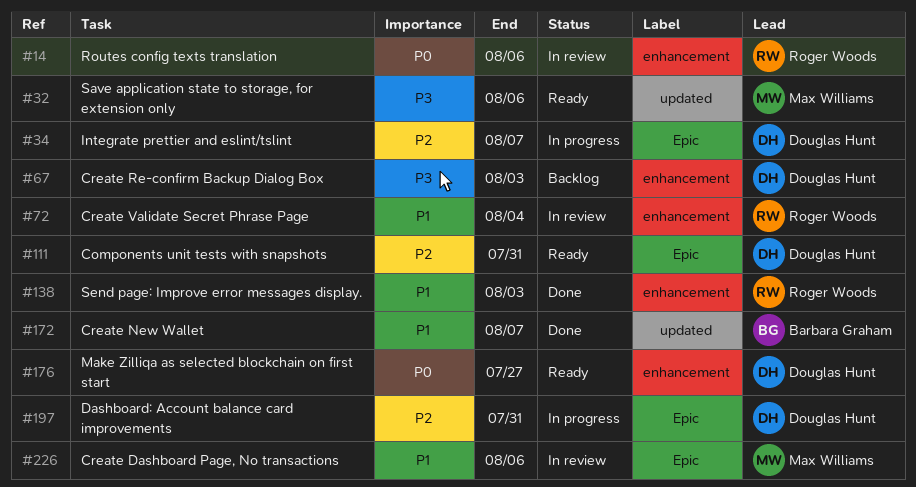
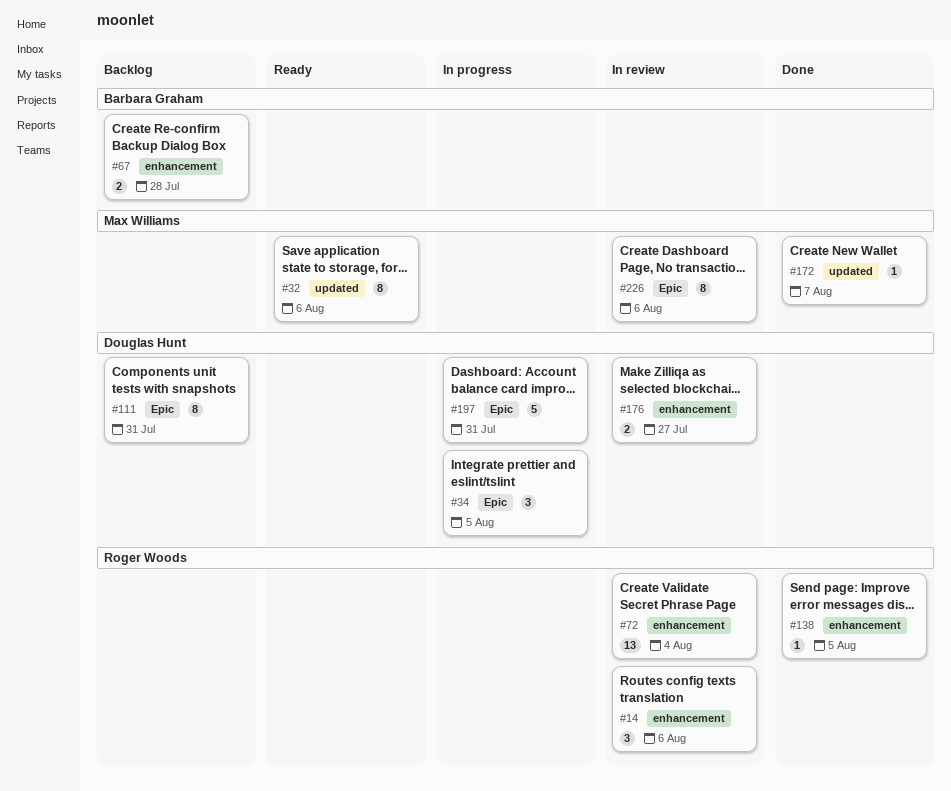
#34, due: Aug 7 -> Aug 5
#67, owner: Douglas Hunt -> Barbara Graham
#67, due: Aug 3 -> Jul 28
#111, status: Ready -> Backlog
#138, due: Aug 3 -> Aug 5
#172, owner: Barbara Graham -> Max Williams
#176, status: Ready -> In review

